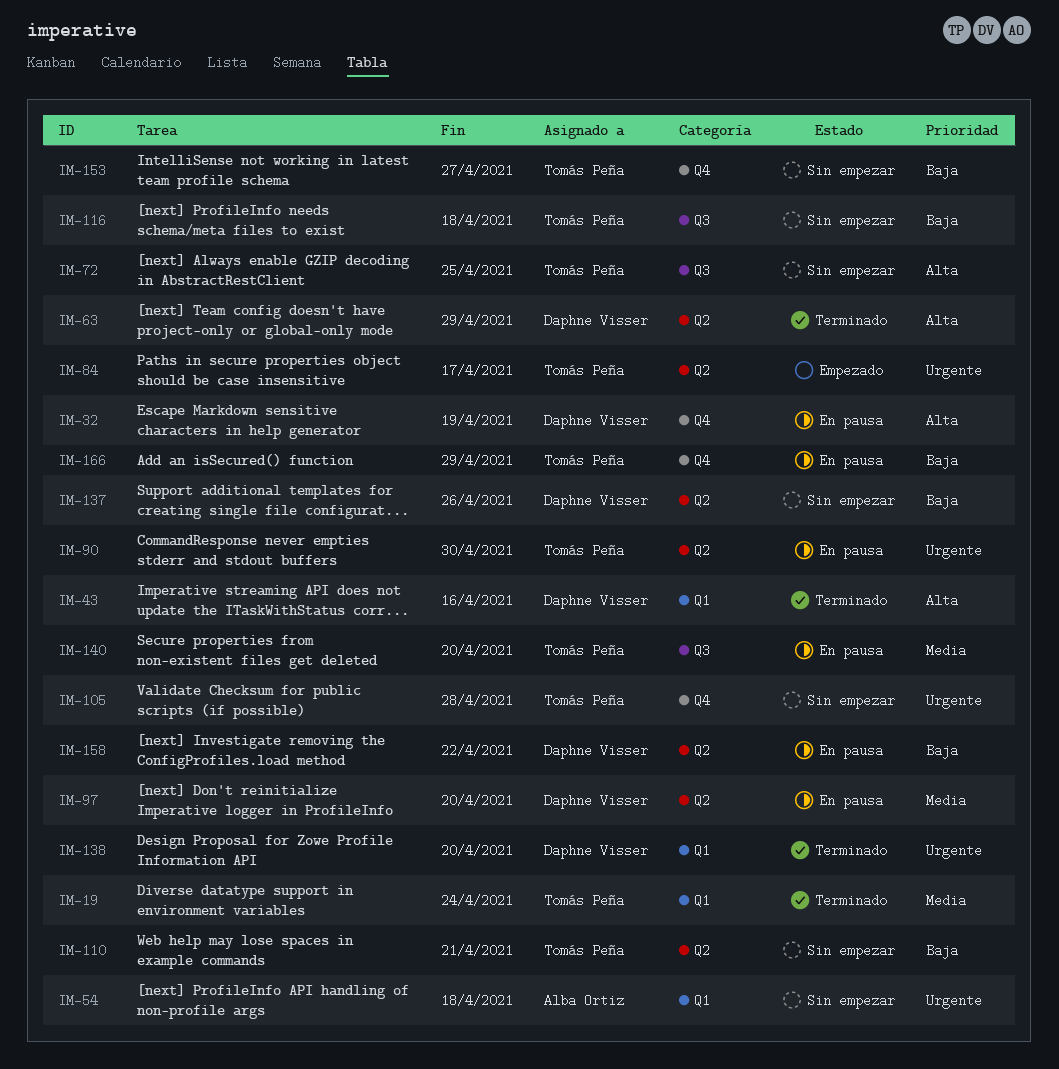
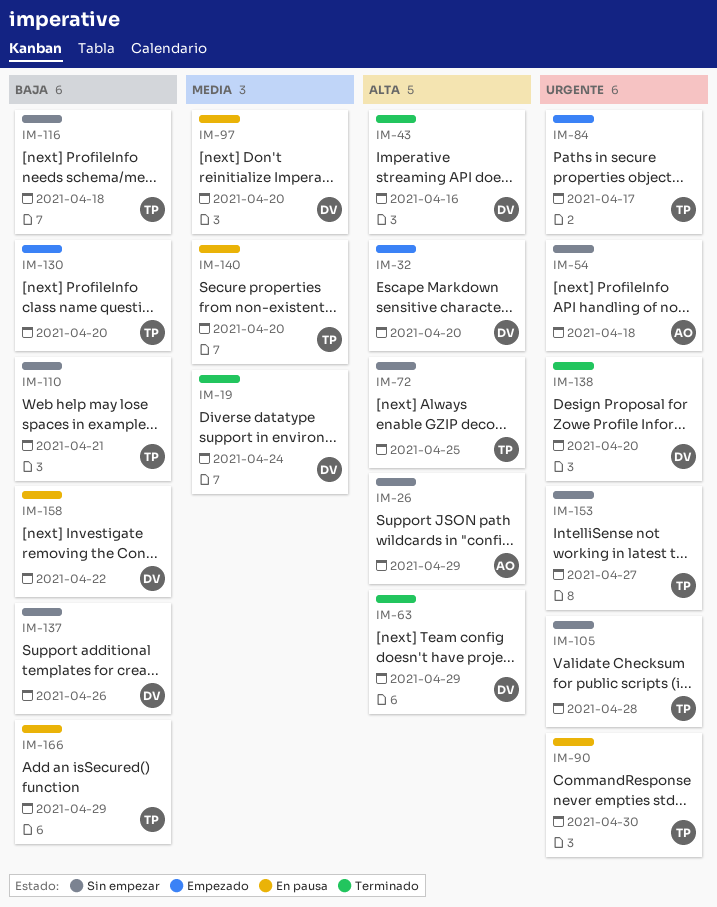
IM-19, owner: Tomás Peña -> Daphne Visser
IM-26: none -> present
IM-32, status: En pausa -> Empezado
IM-32, due: Apr 19 -> Apr 20
IM-130: none -> present
IM-153, priority: Baja -> Urgente

